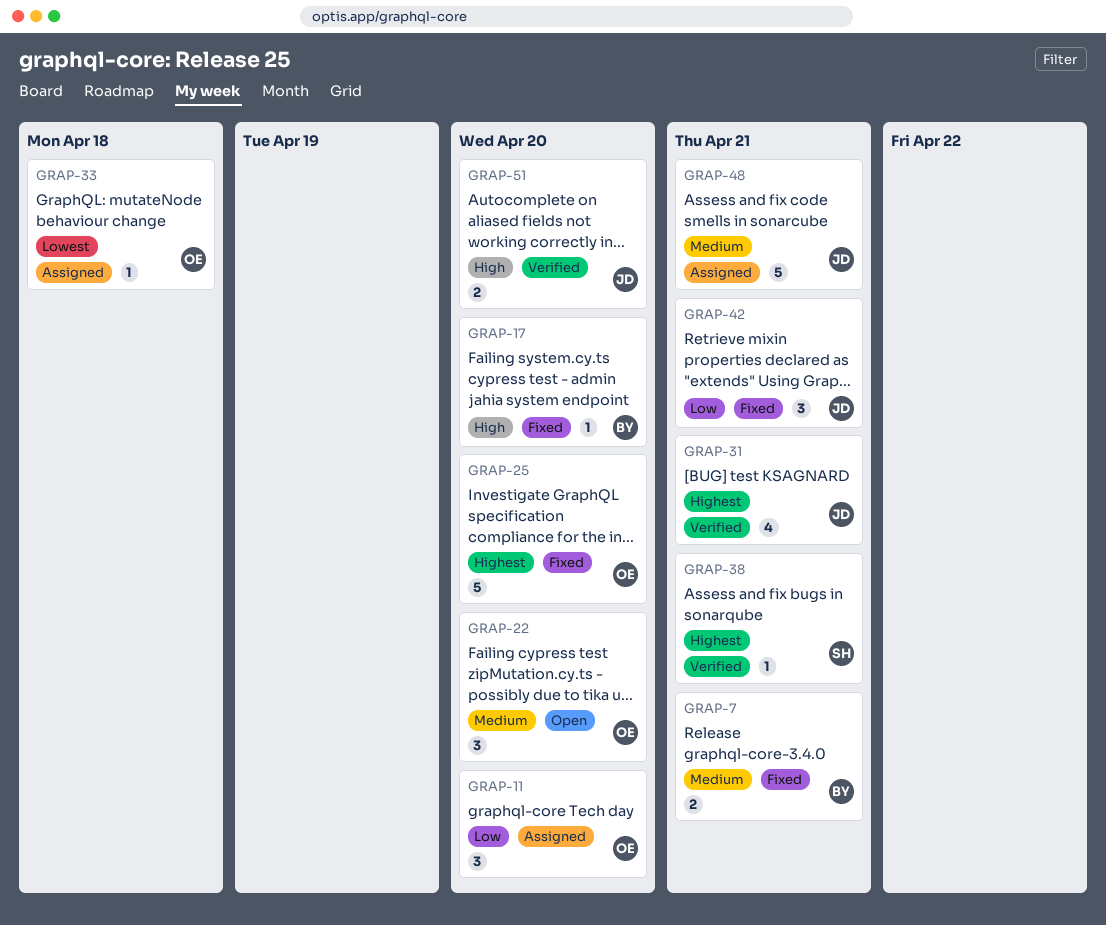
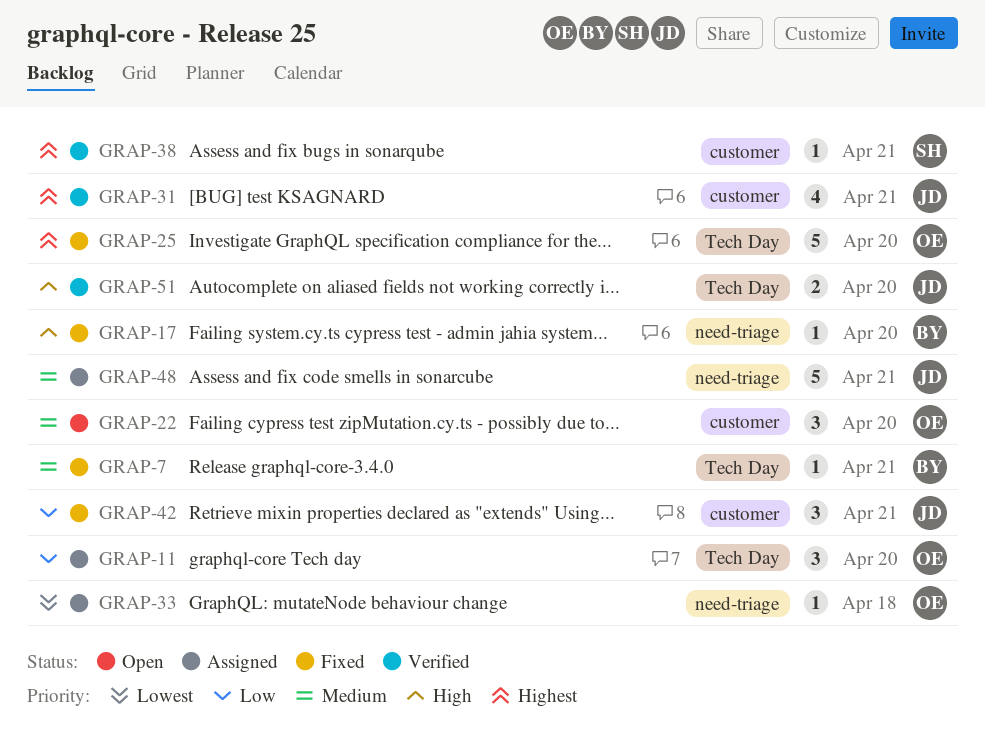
GRAP-7, estimate: 2 -> 1

